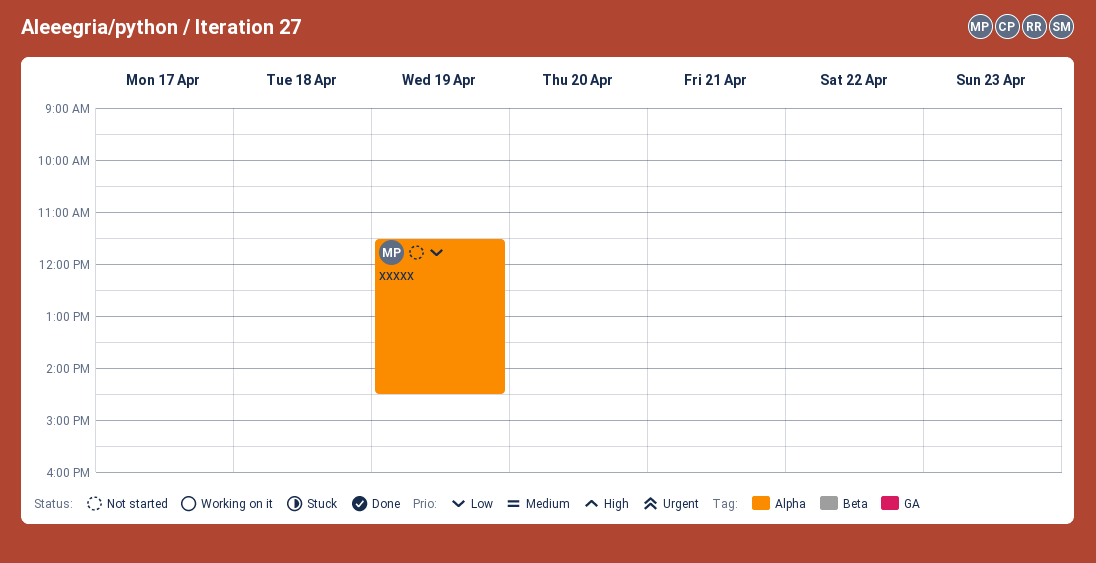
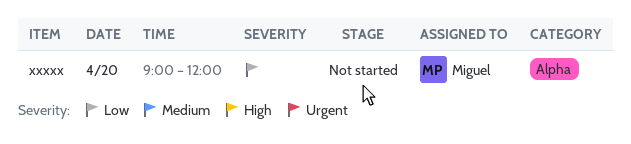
xxxxx, day: Apr 19 -> Apr 20
xxxxx, begins: 11:30 -> 09:00
xxxxx, ends: 14:30 -> 12:00

